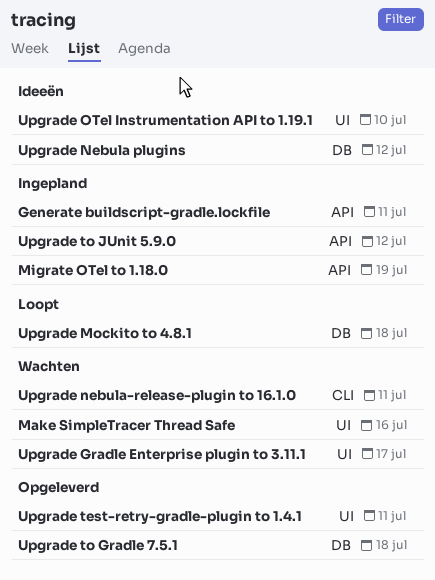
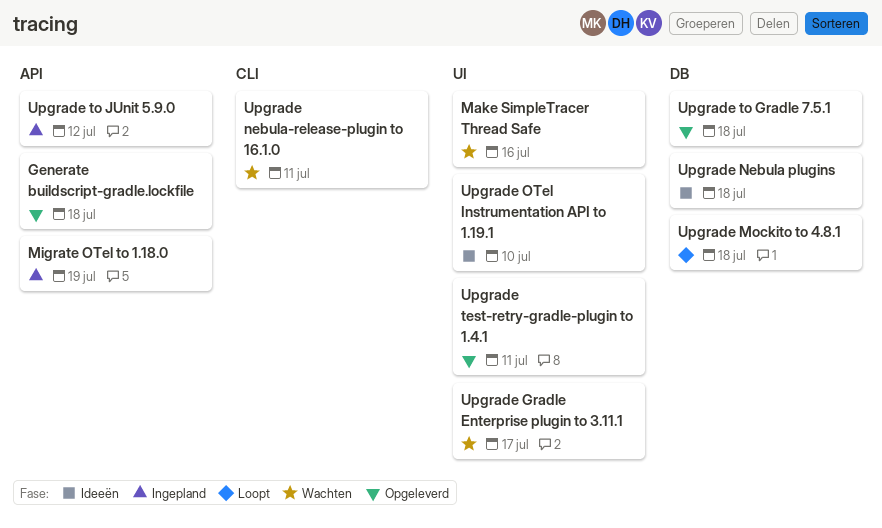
Generate buildscript-gradle.lockfile, status: Ingepland -> Opgeleverd
Generate buildscript-gradle.lockfile, due: Jul 11 -> Jul 18
Upgrade Nebula plugins, due: Jul 12 -> Jul 18

